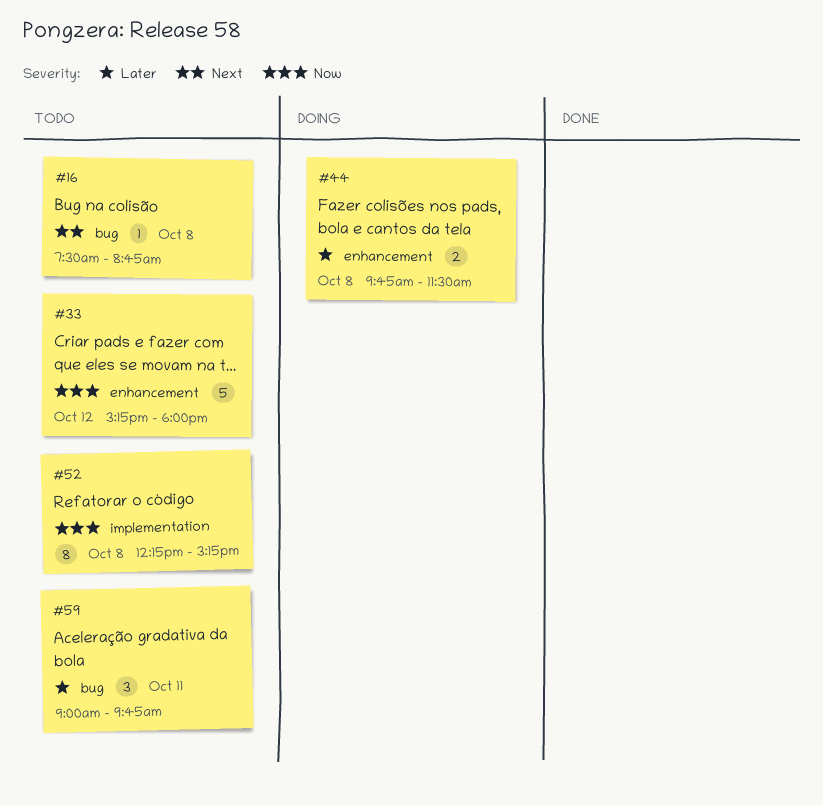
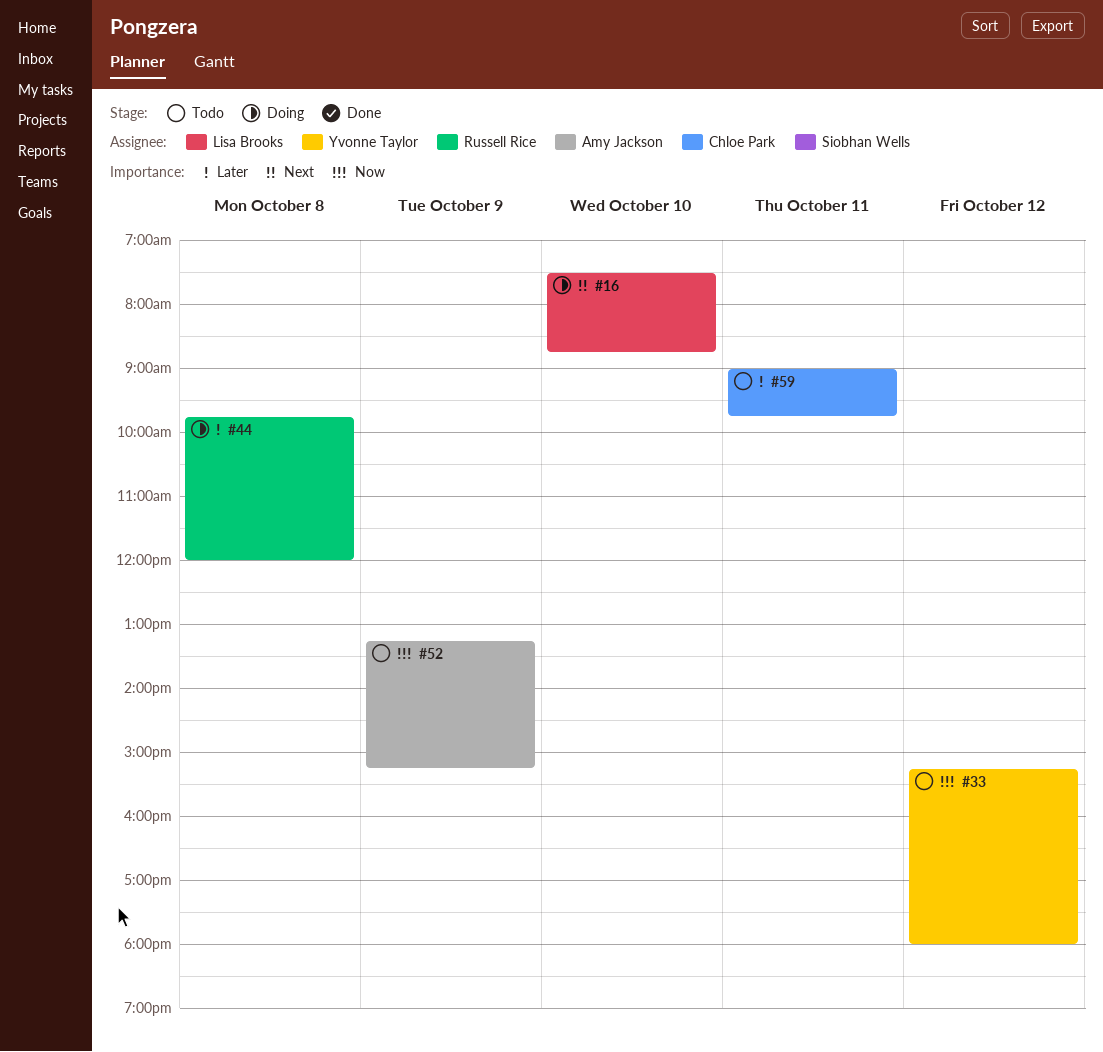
#16, status: Todo -> Doing
#16, day: Oct 8 -> Oct 10
#44, ends: 11:30 -> 12:00
#52, day: Oct 8 -> Oct 9
#52, begins: 12:15 -> 13:15

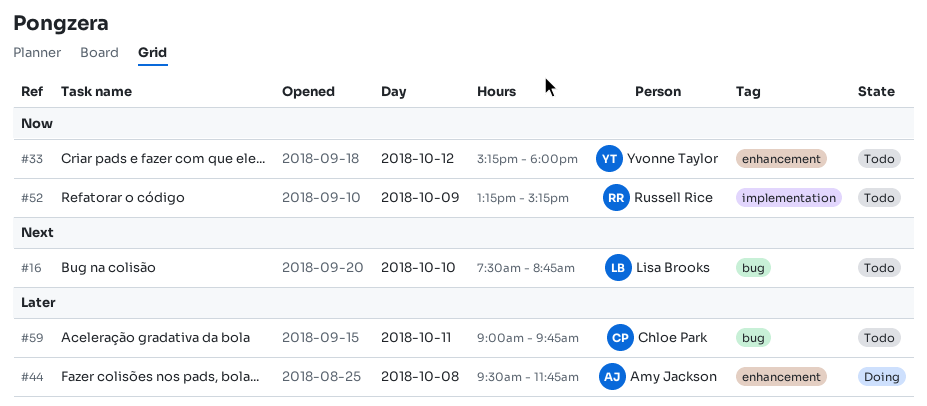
#16, status: Doing -> Todo
#44, owner: Russell Rice -> Amy Jackson
#44, begins: 09:45 -> 09:30
#44, ends: 12:00 -> 11:45
#52, owner: Amy Jackson -> Russell Rice

